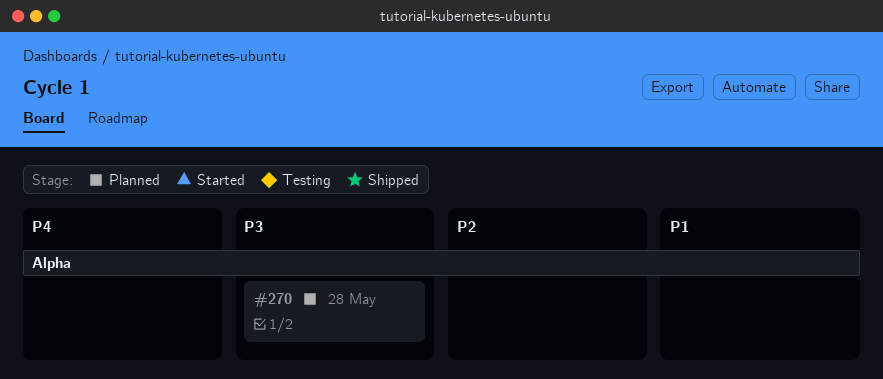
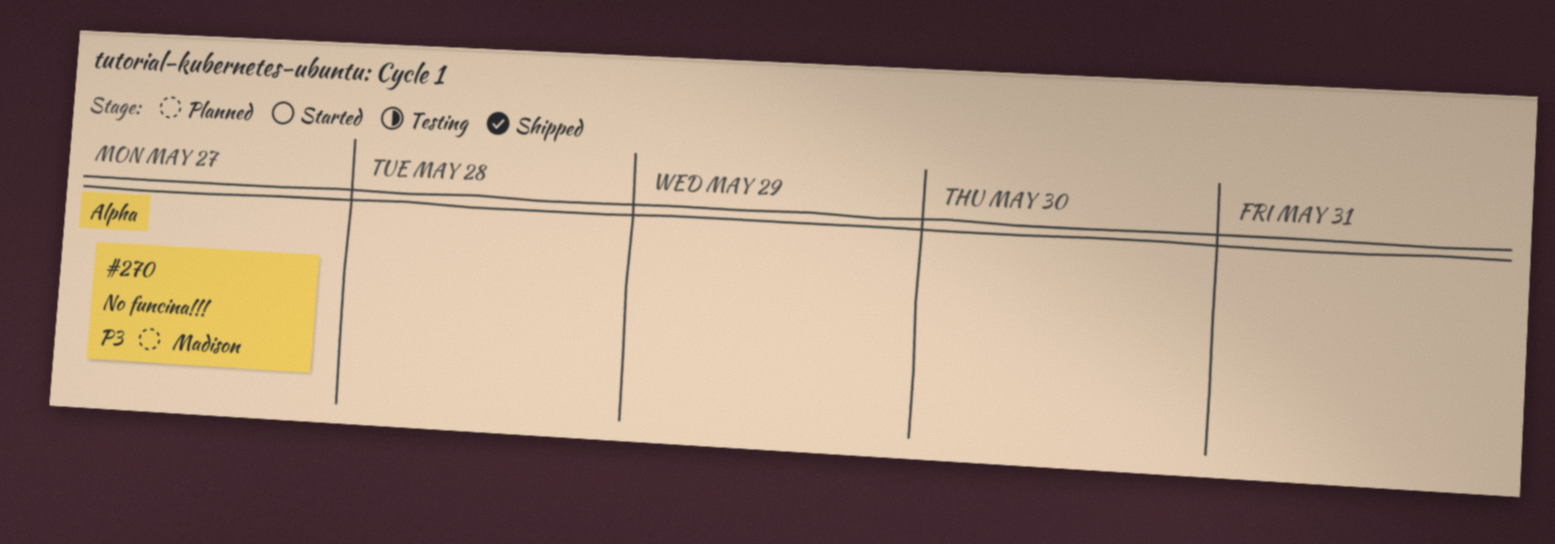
#270, due: May 28 -> May 27

